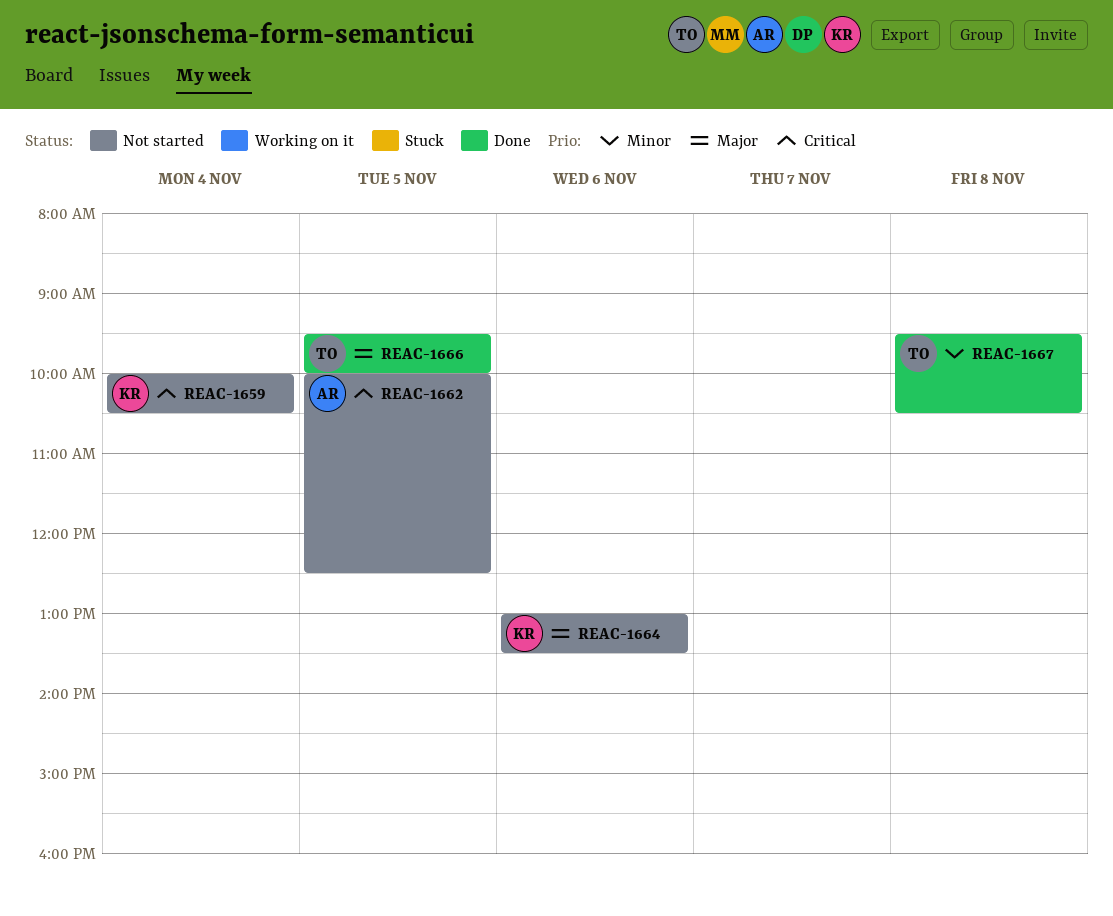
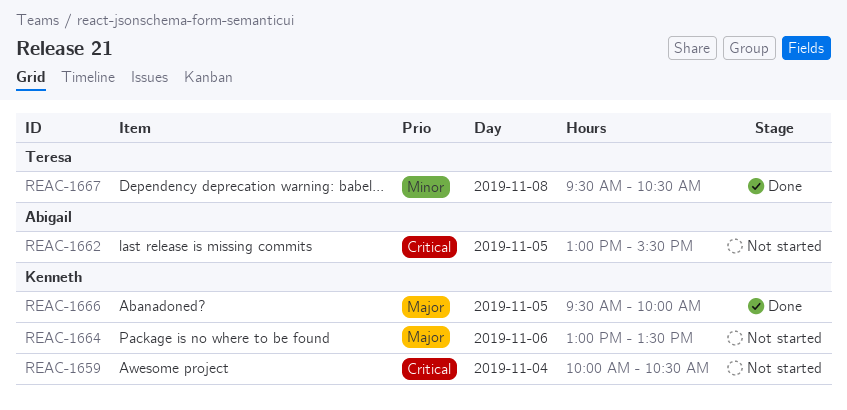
REAC-1662, begins: 10:00 -> 13:00
REAC-1662, ends: 12:30 -> 15:30
REAC-1666, owner: Teresa -> Kenneth

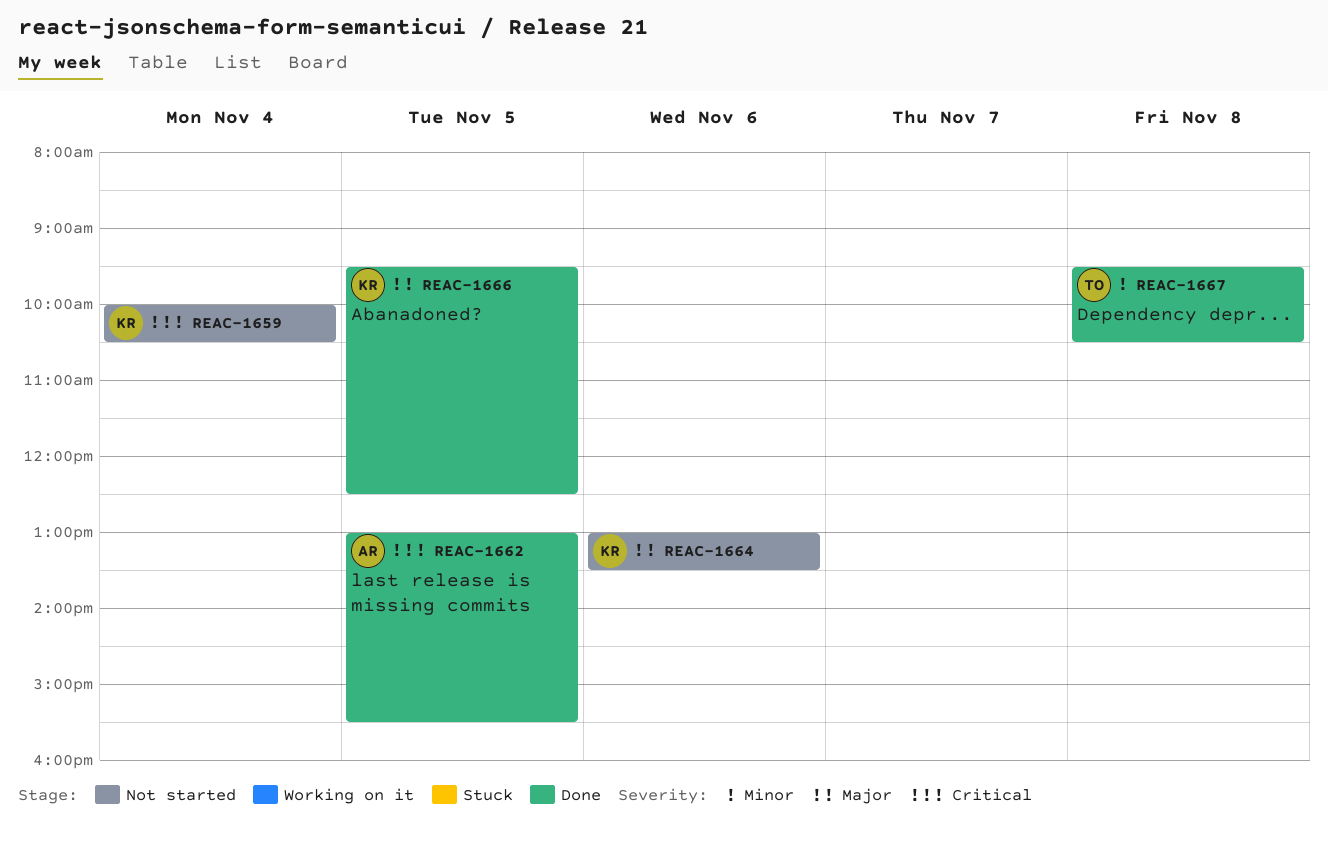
REAC-1662, status: Not started -> Done
REAC-1666, ends: 10:00 -> 12:30

